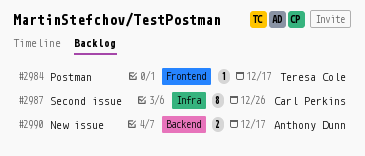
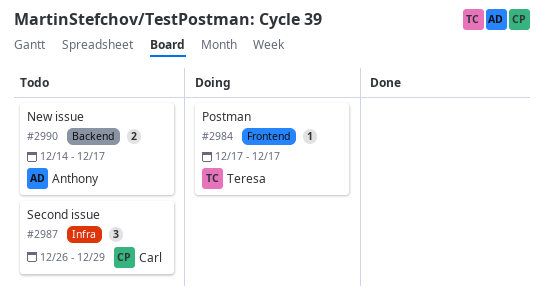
#2987, estimate: 8 -> 3
#2987, due: Dec 26 -> Dec 29

